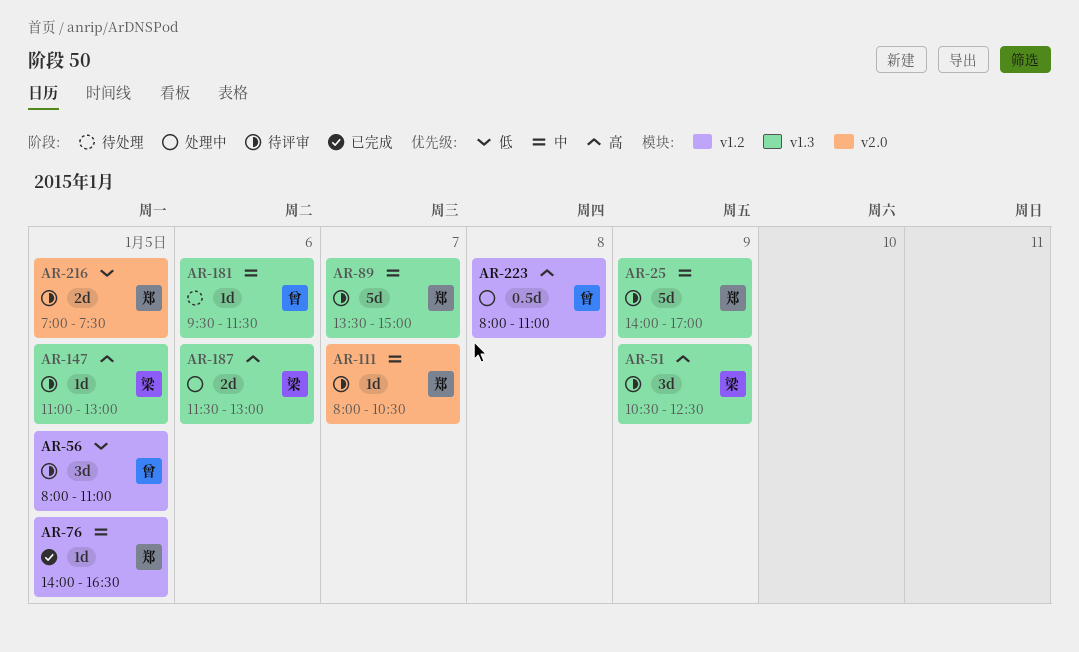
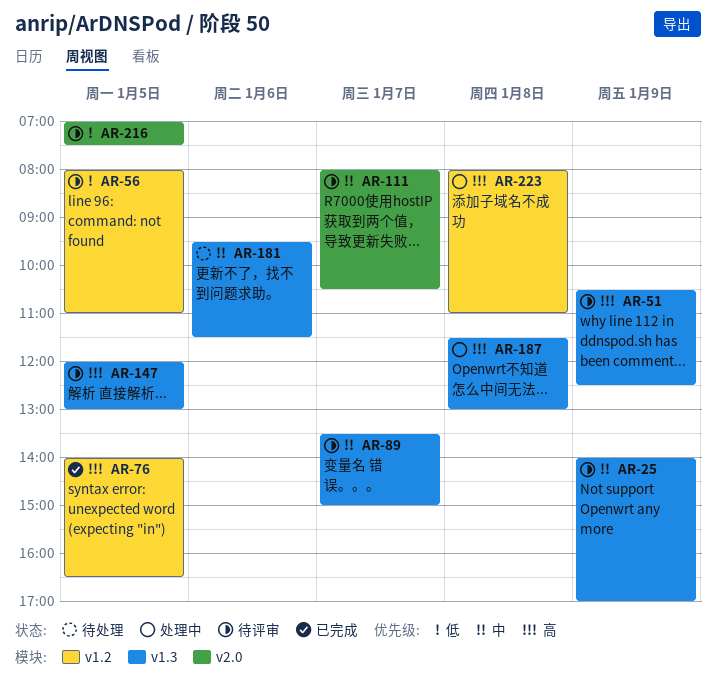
AR-76, priority: 中 -> 高
AR-147, begins: 11:00 -> 12:00
AR-187, day: Jan 6 -> Jan 8

